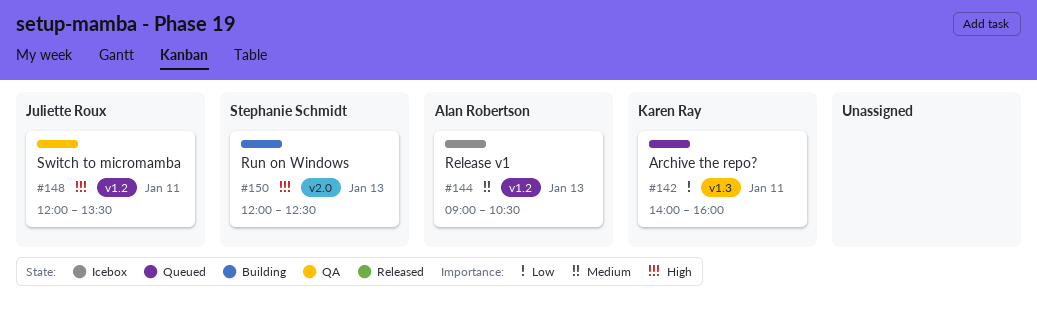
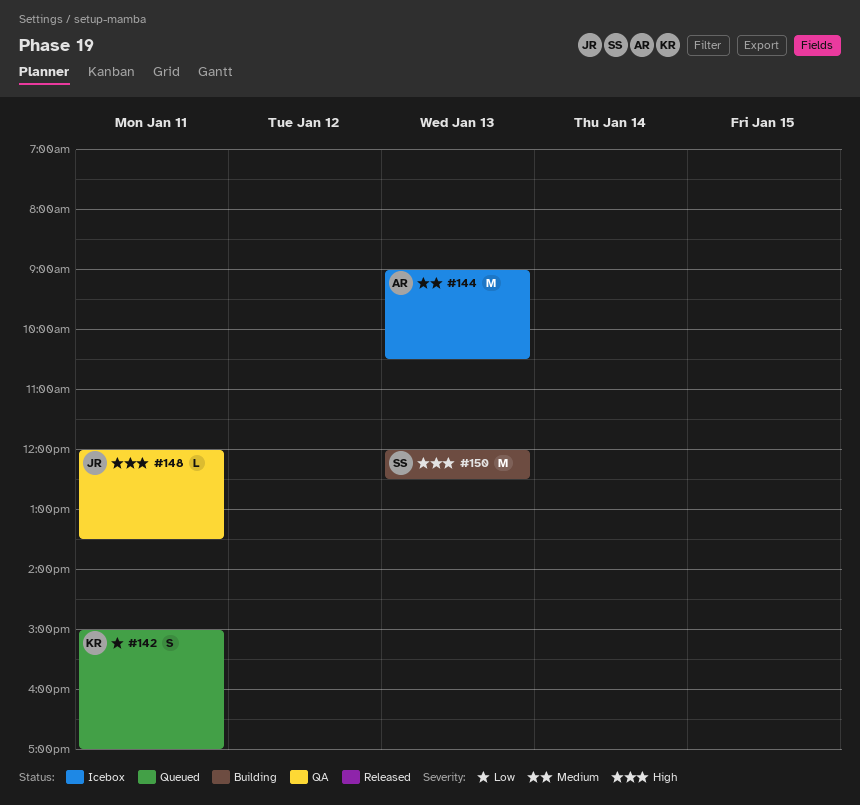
#142, begins: 14:00 -> 15:00
#142, ends: 16:00 -> 17:00

